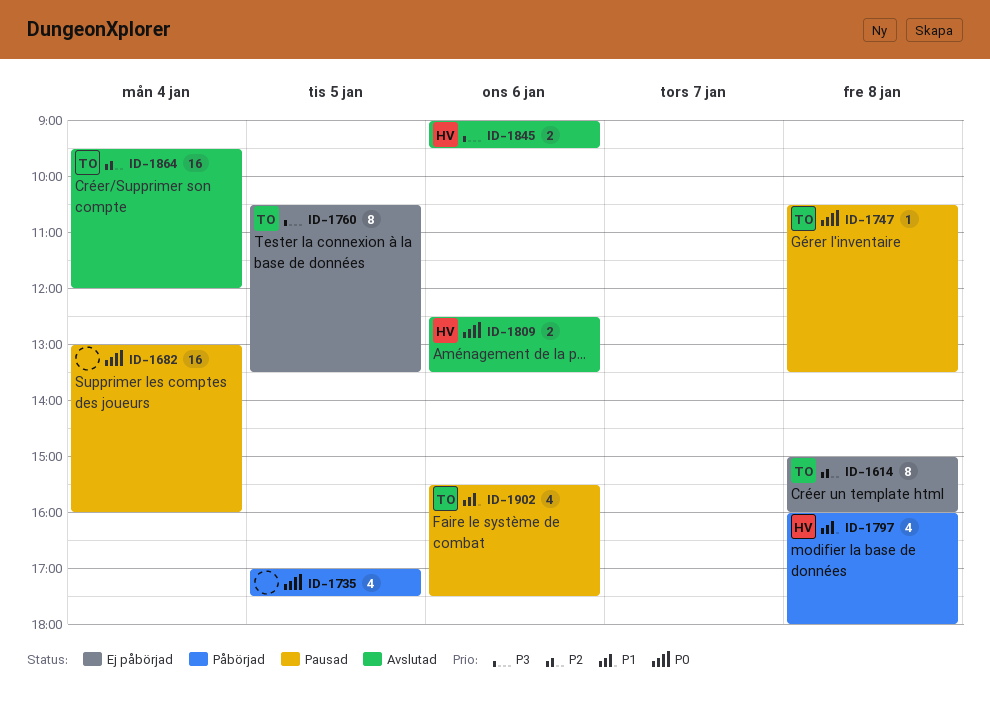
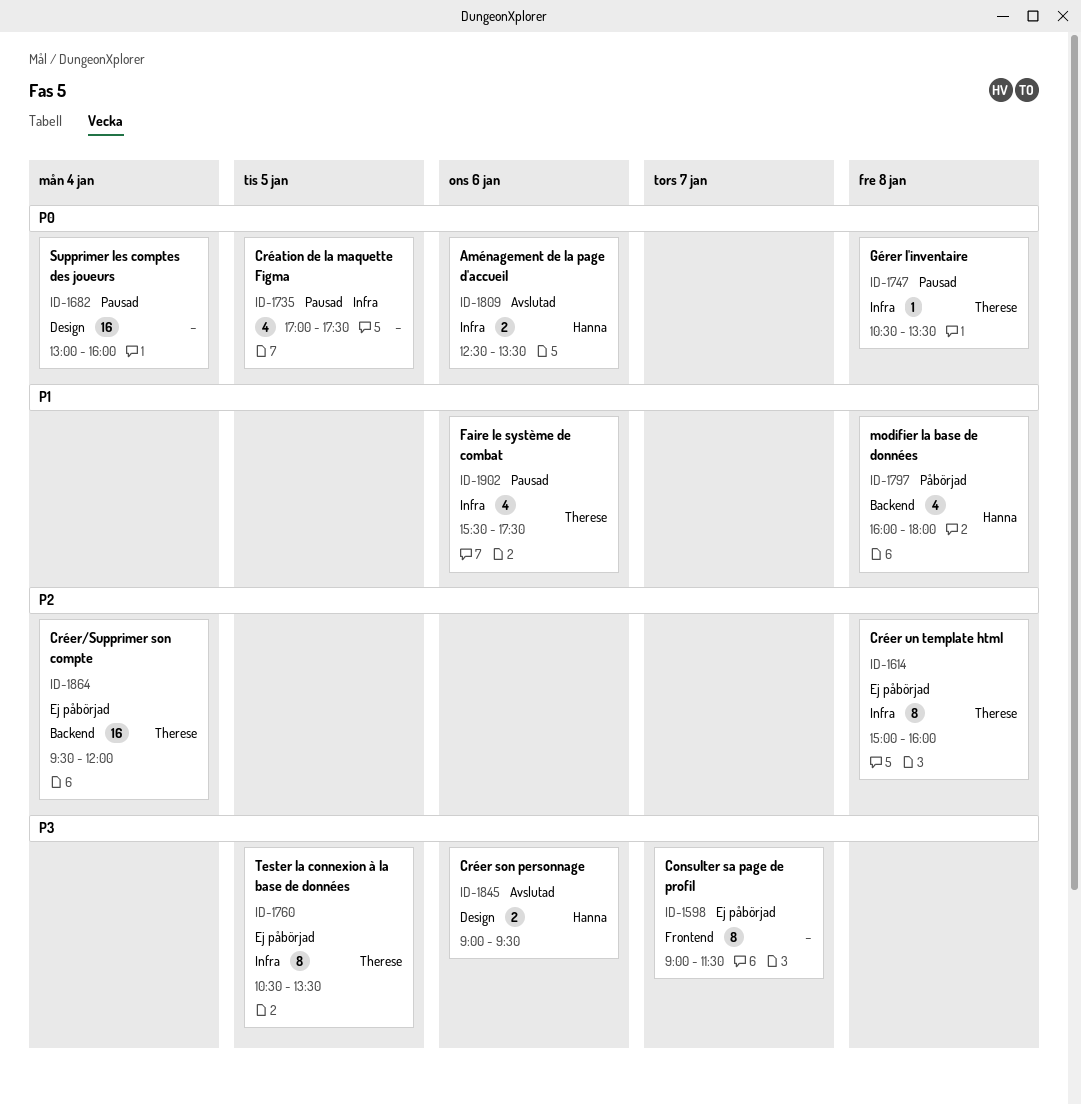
ID-1598: none -> present
ID-1735, status: Påbörjad -> Pausad
ID-1864, status: Avslutad -> Ej påbörjad

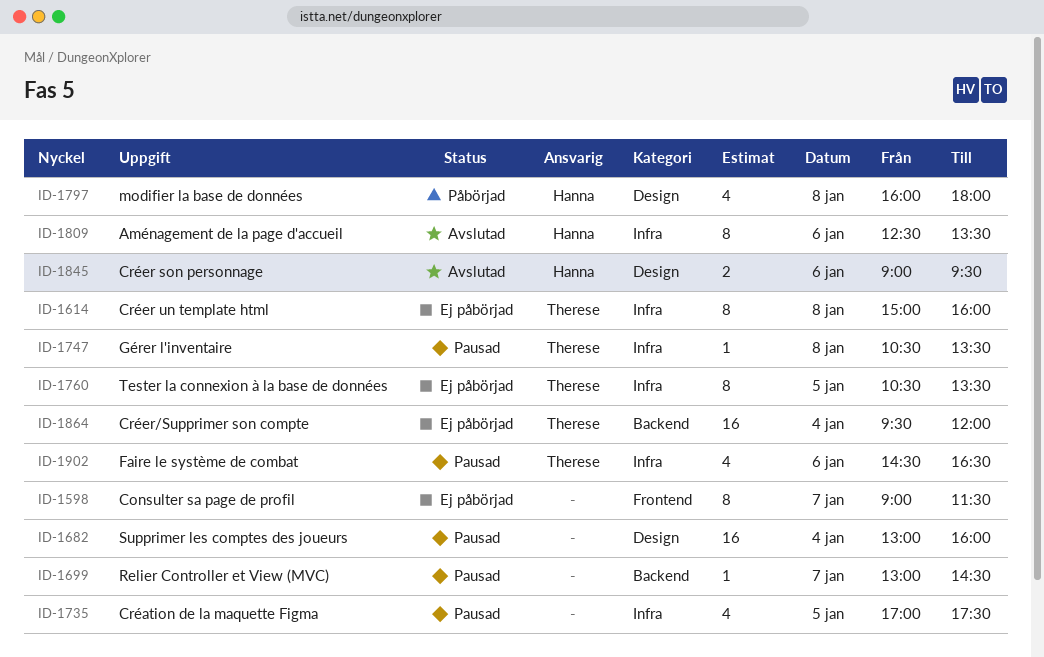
ID-1699: none -> present
ID-1797, label: Backend -> Design
ID-1809, estimate: 2 -> 8
ID-1902, begins: 15:30 -> 14:30
ID-1902, ends: 17:30 -> 16:30

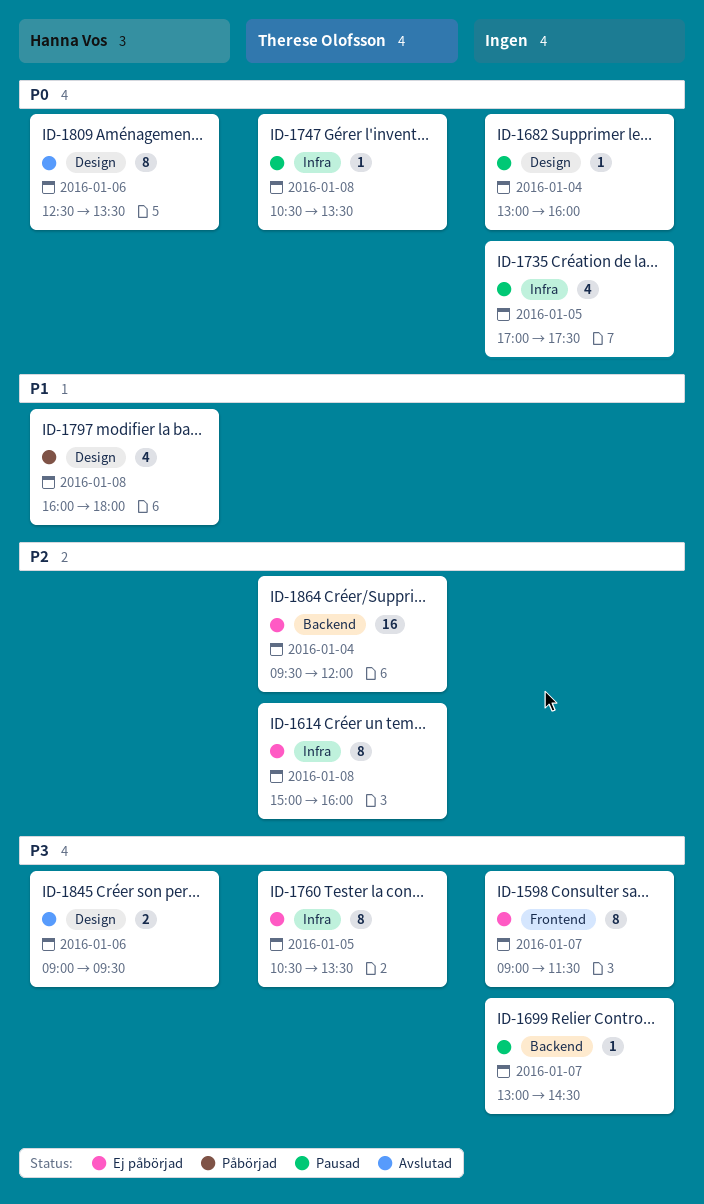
ID-1682, estimate: 16 -> 1
ID-1809, label: Infra -> Design
ID-1902: present -> none

